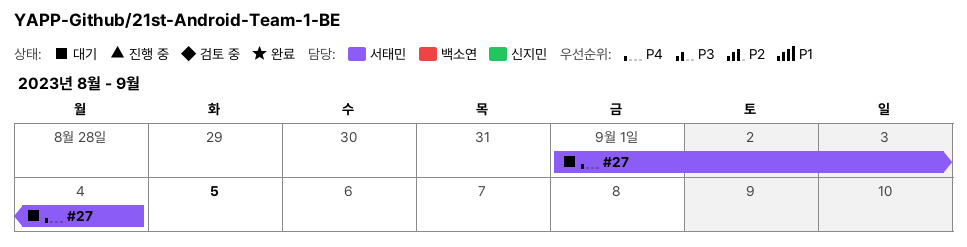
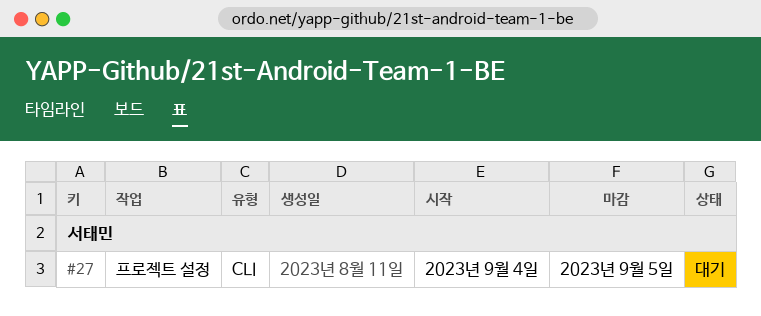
#27, start: Sep 1 -> Sep 4
#27, due: Sep 4 -> Sep 5

